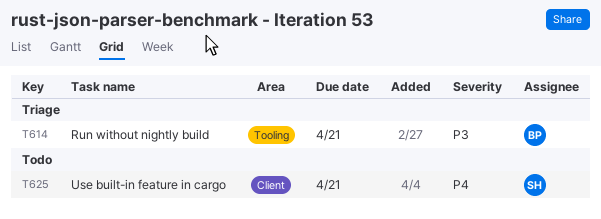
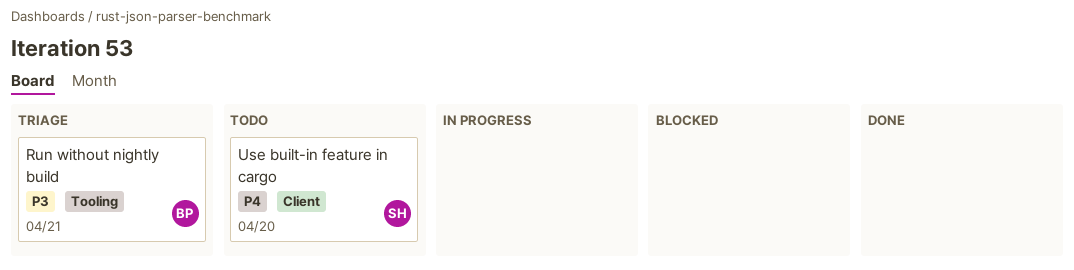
Use built-in feature in cargo, due: Apr 21 -> Apr 20

